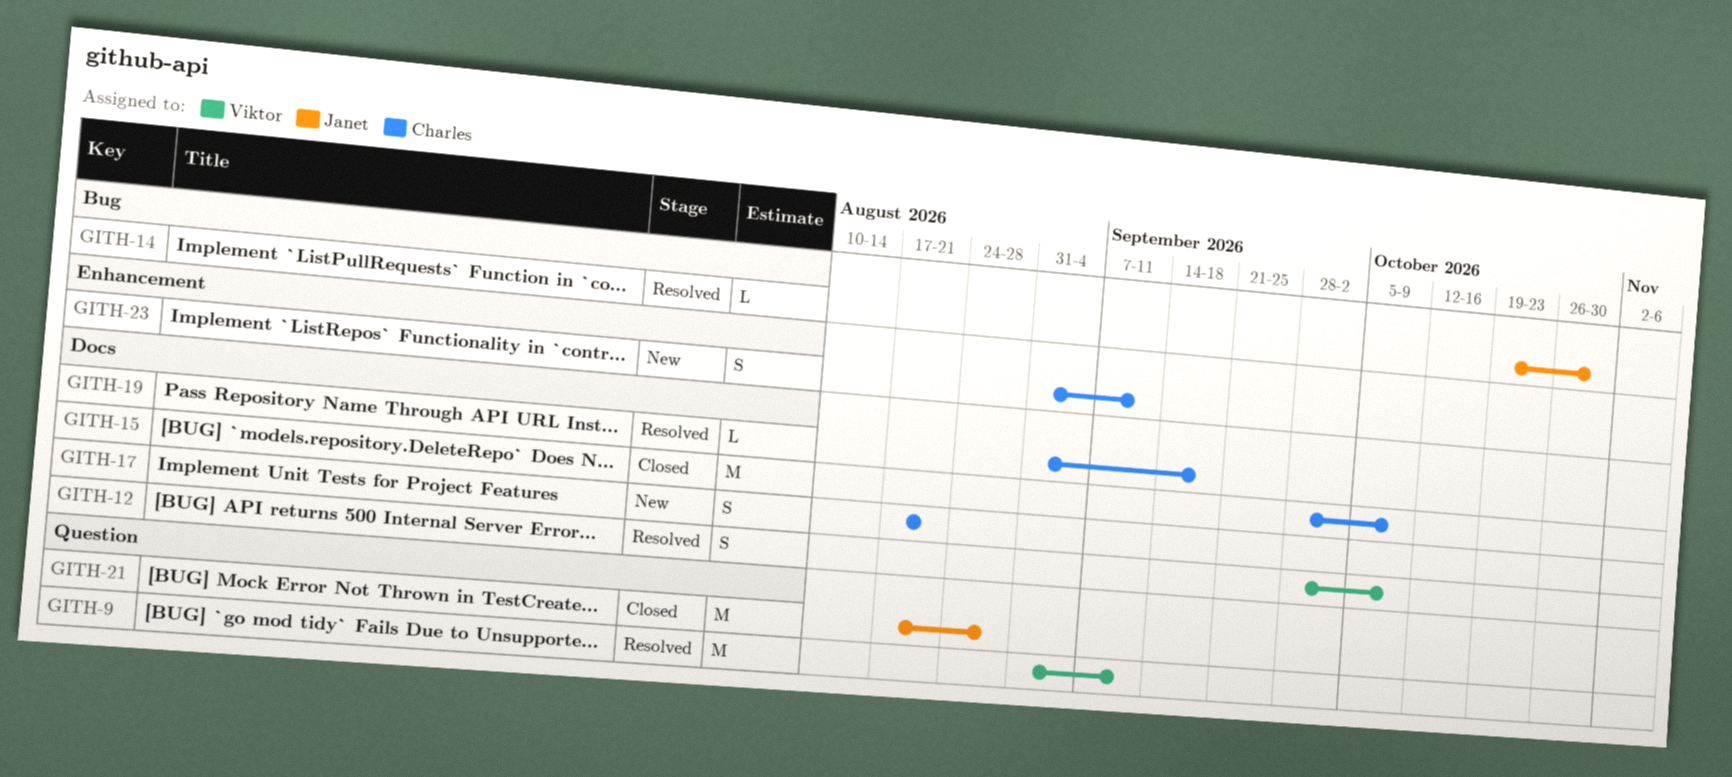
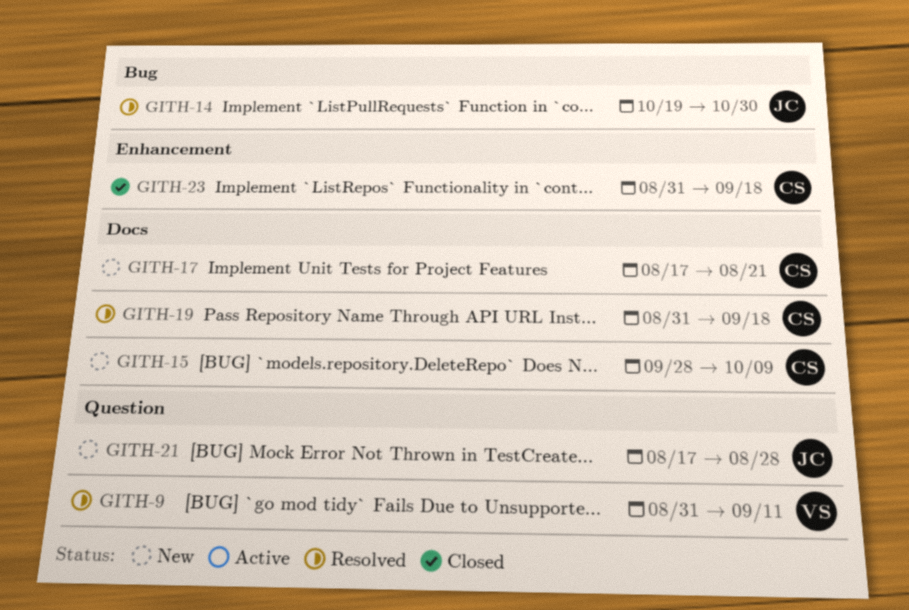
GITH-12: present -> none
GITH-15, status: Closed -> New
GITH-21, status: Closed -> New
GITH-23, status: New -> Closed
GITH-23, due: Sep 11 -> Sep 18

